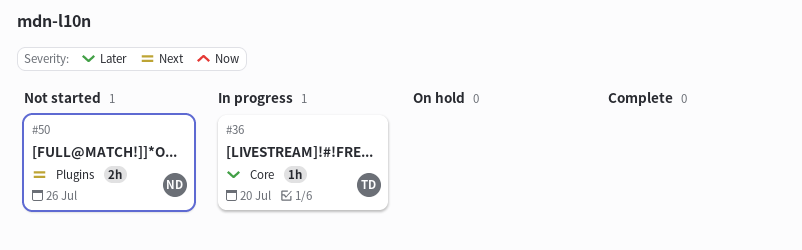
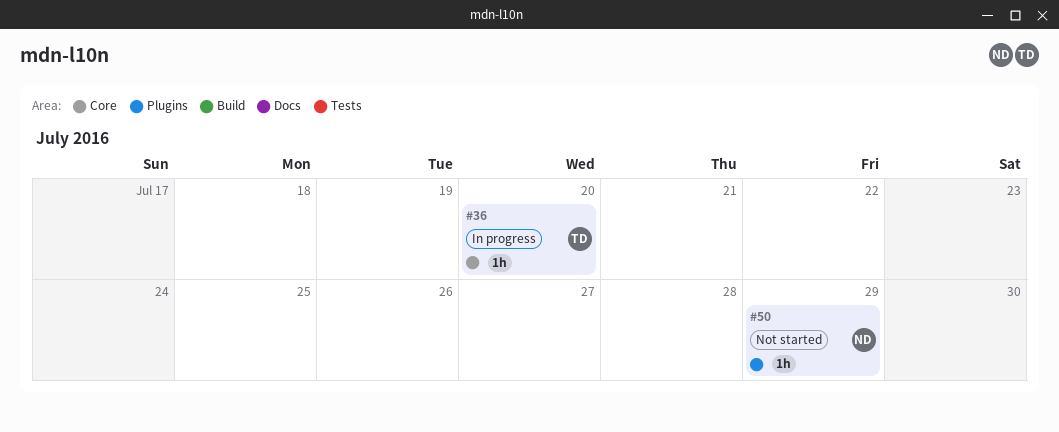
#50, estimate: 2h -> 1h
#50, due: Jul 26 -> Jul 29

